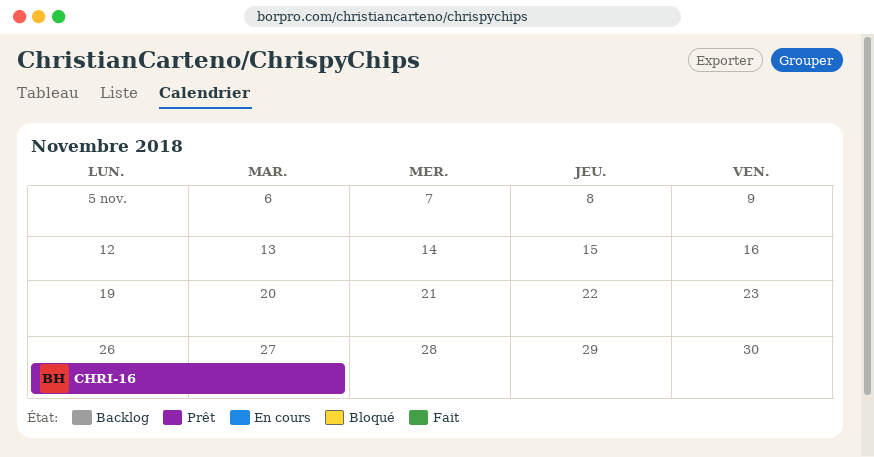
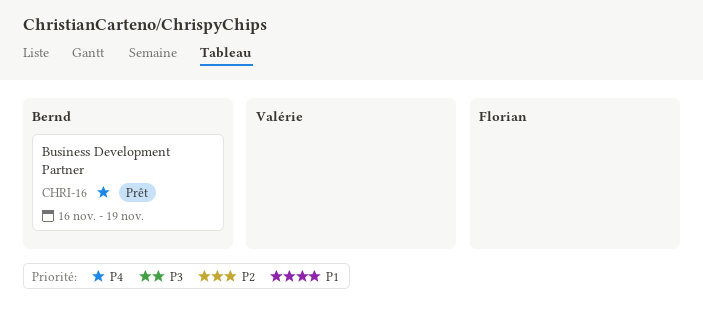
CHRI-16, start: Nov 26 -> Nov 16
CHRI-16, due: Nov 27 -> Nov 19

